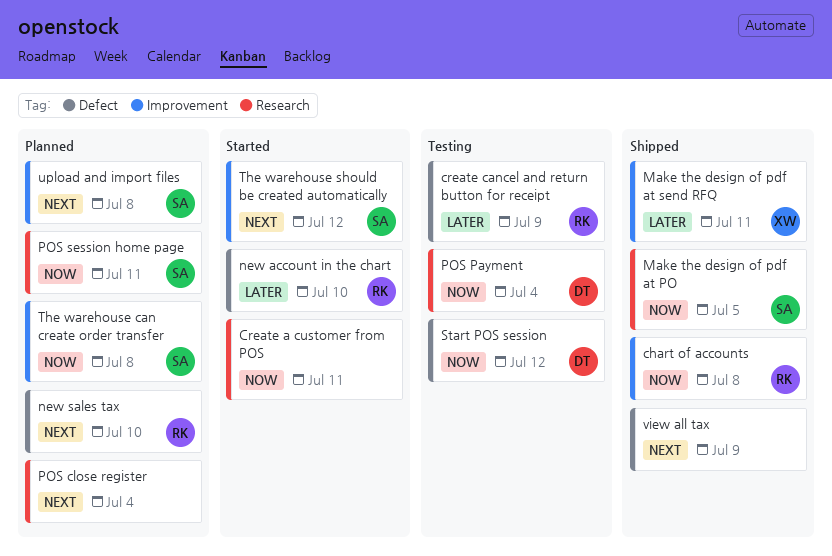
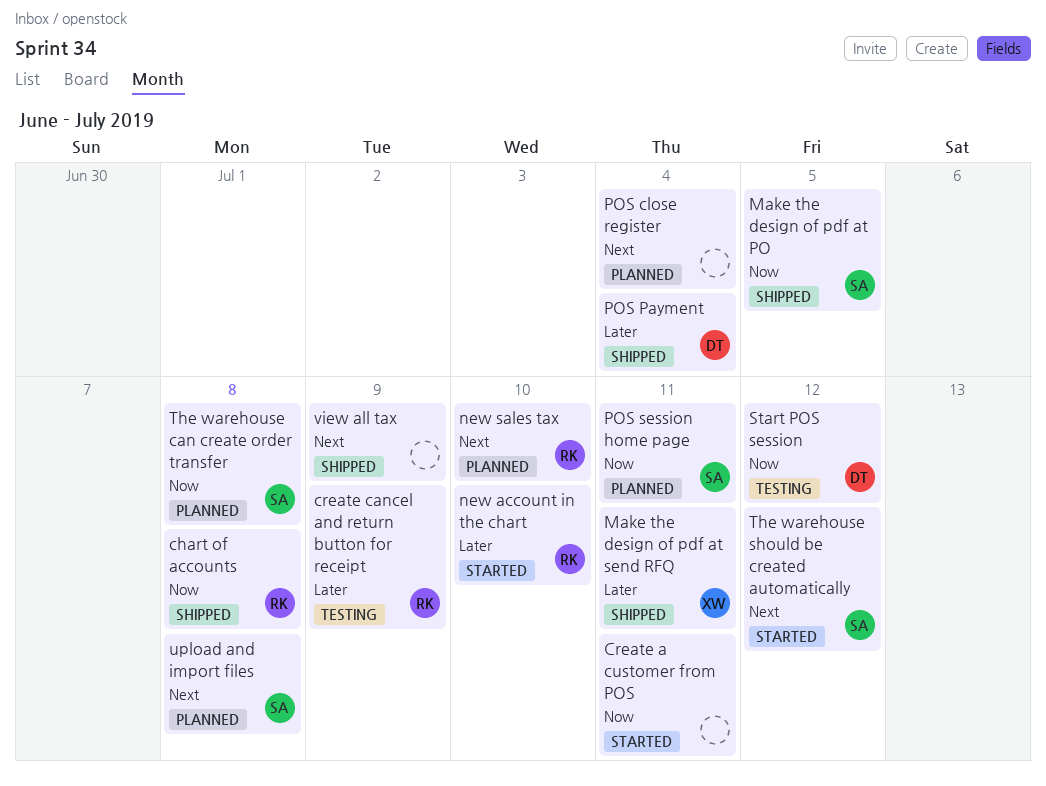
POS Payment, status: Testing -> Shipped
POS Payment, priority: Now -> Later

